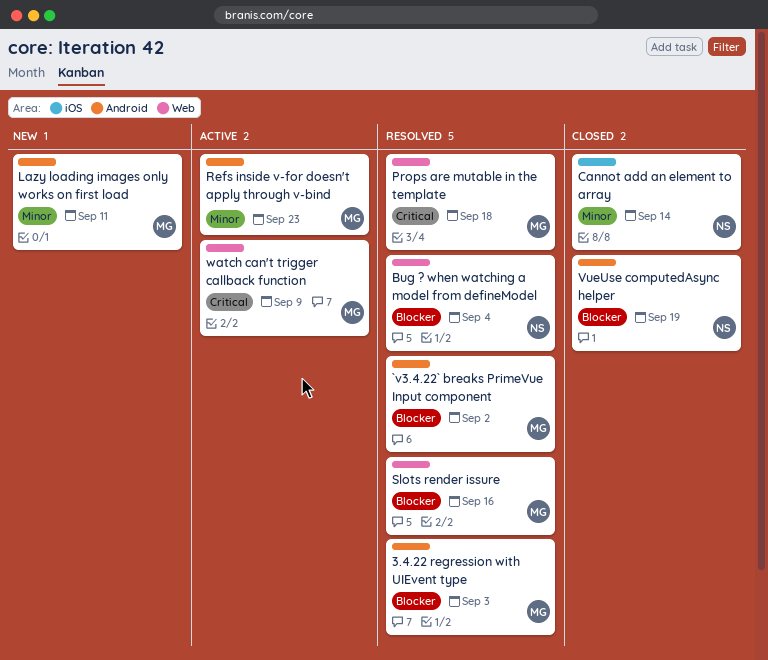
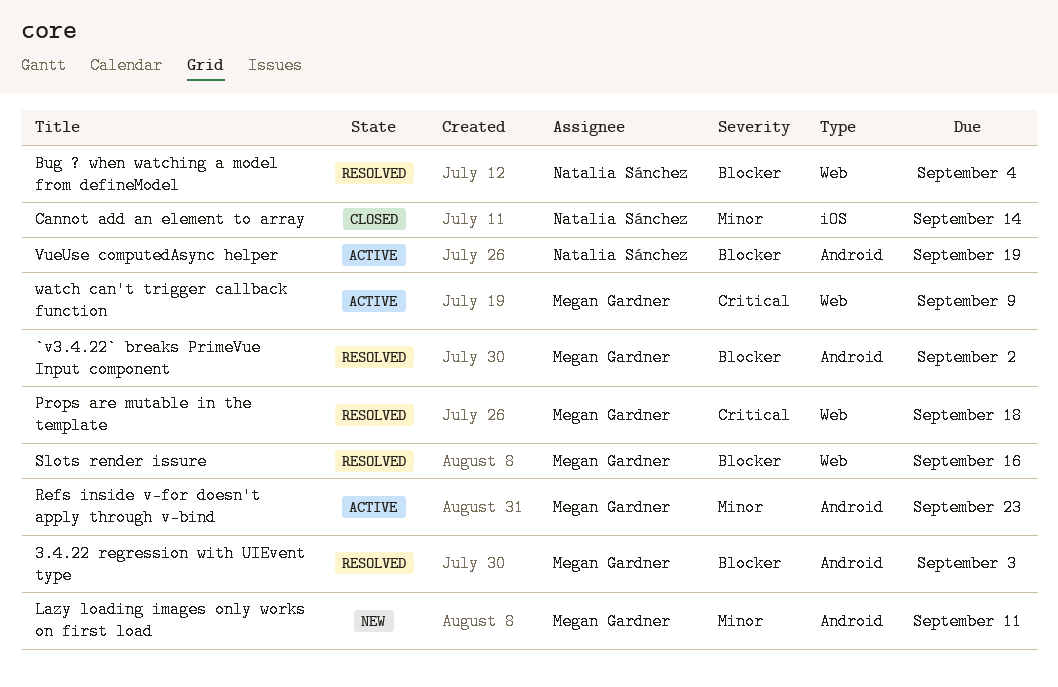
VueUse computedAsync helper, status: Closed -> Active

